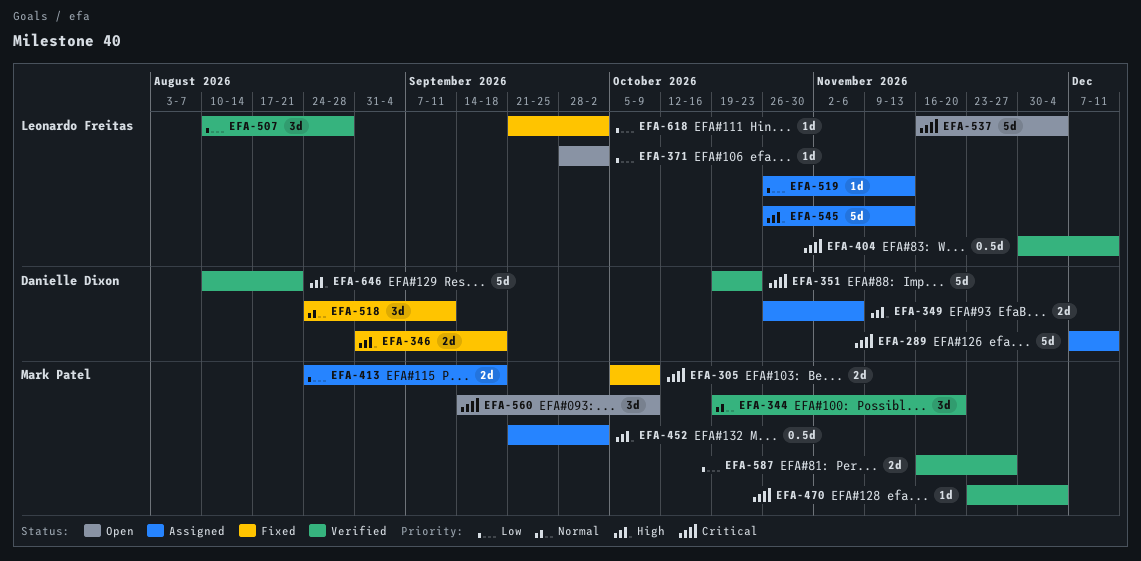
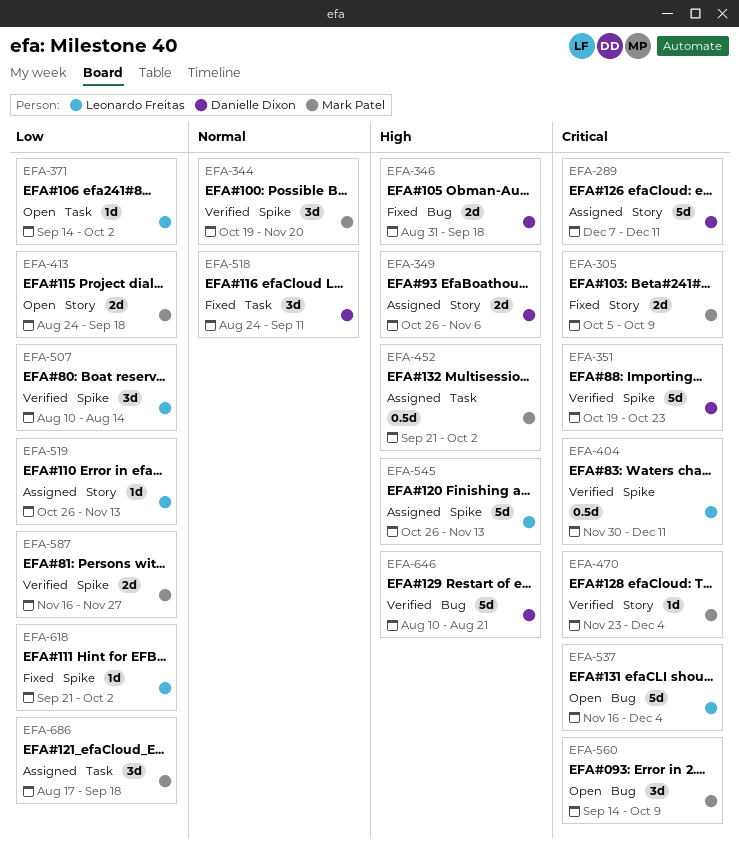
EFA-371, start: Sep 28 -> Sep 14
EFA-413, status: Assigned -> Open
EFA-507, due: Aug 28 -> Aug 14
EFA-686: none -> present

